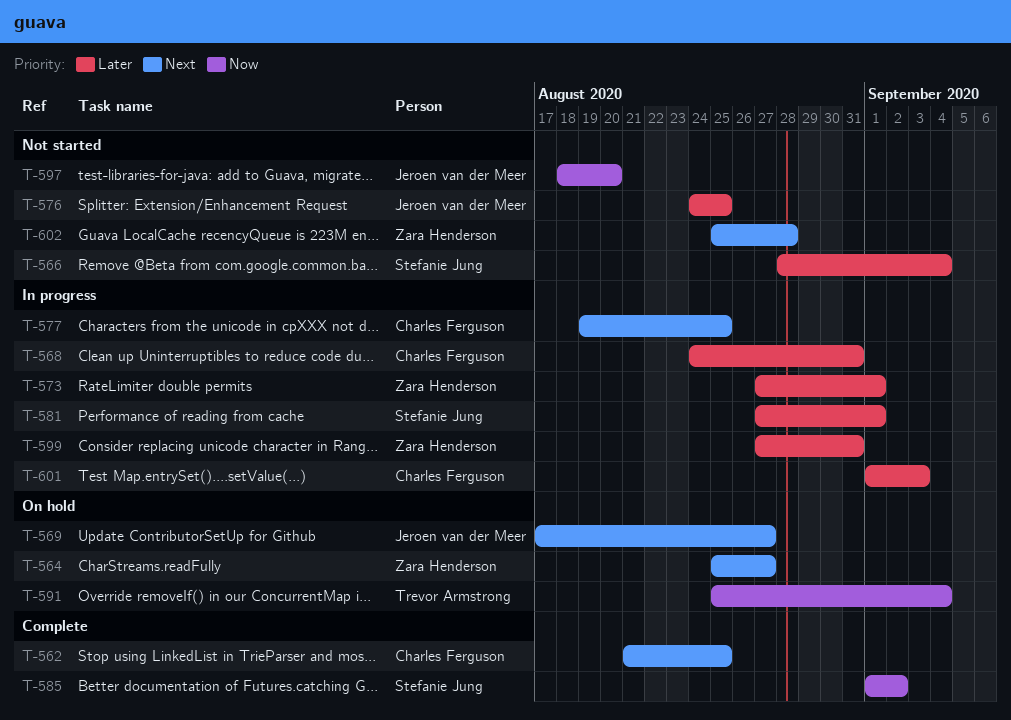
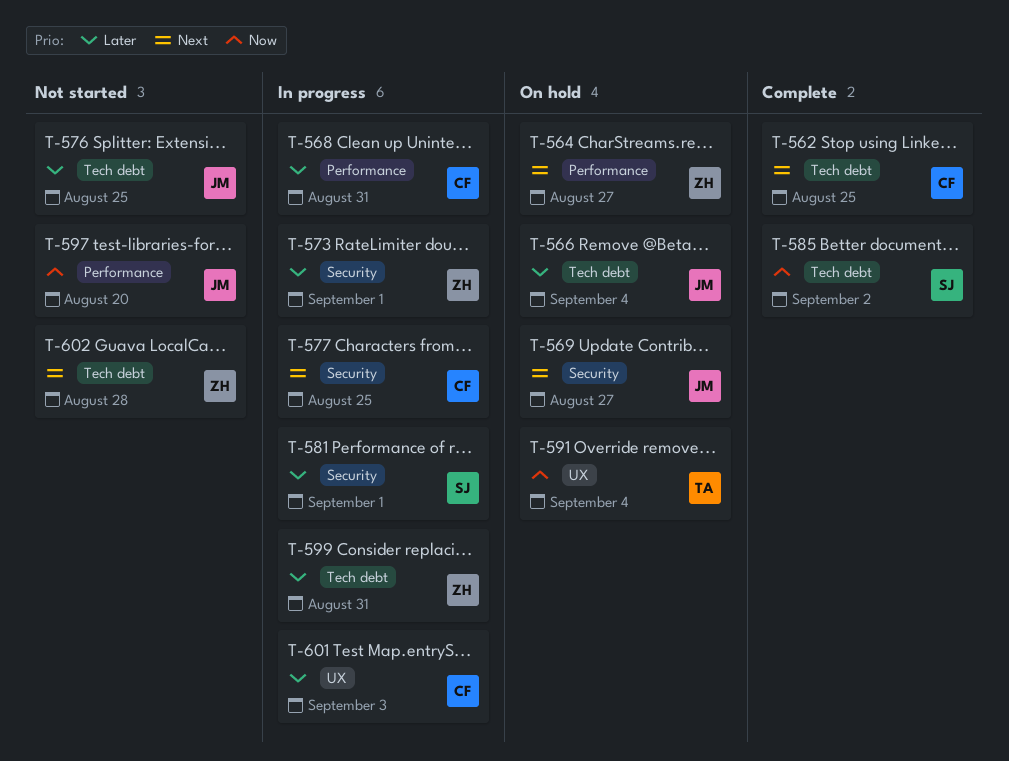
T-566, status: Not started -> On hold
T-566, owner: Stefanie Jung -> Jeroen van der Meer

